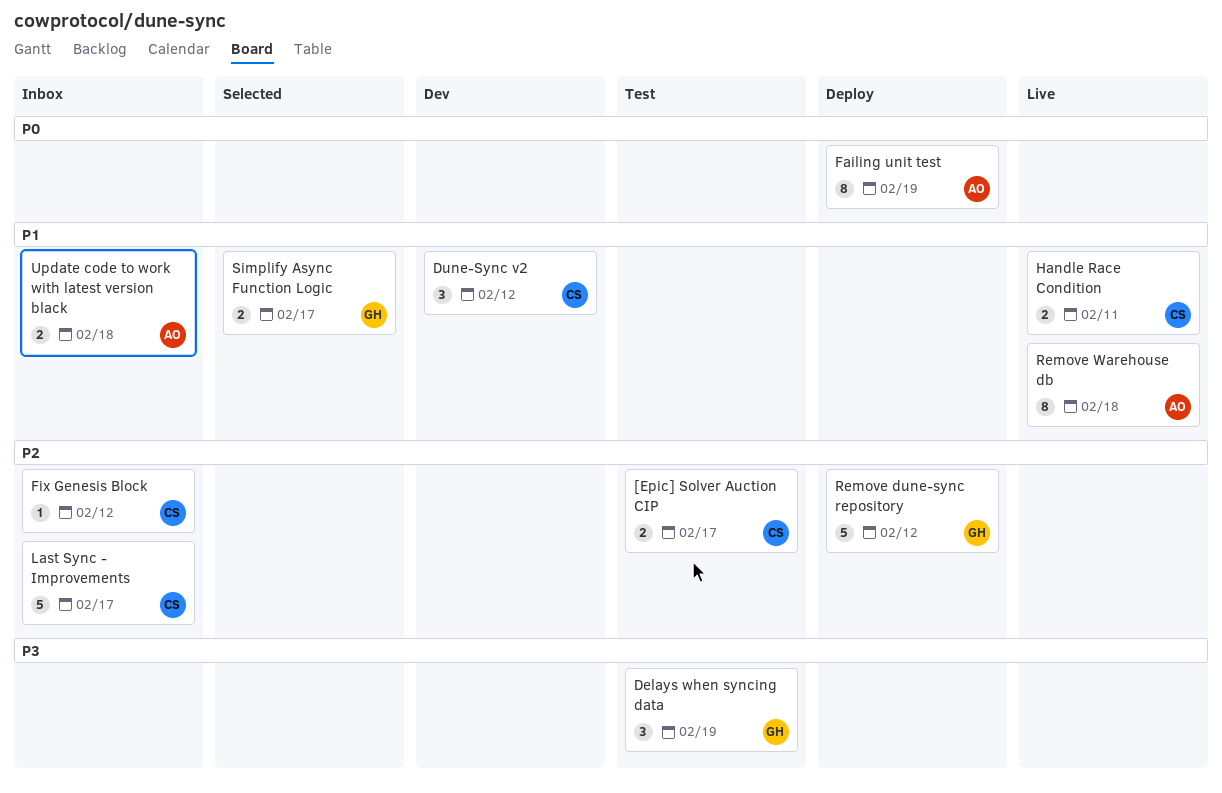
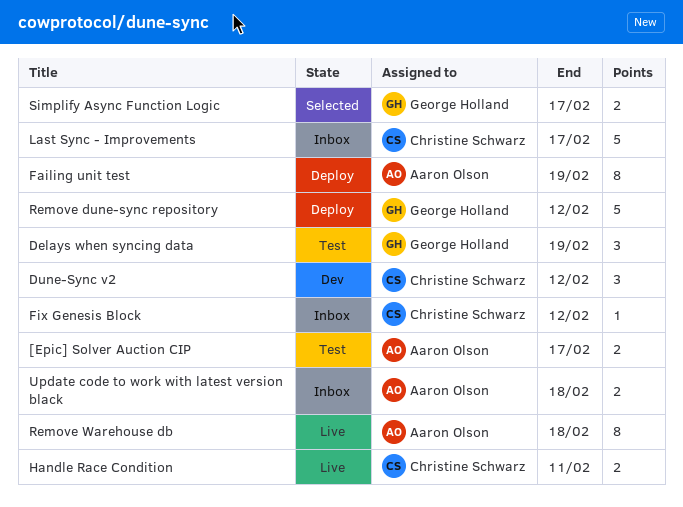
[Epic] Solver Auction CIP, owner: Christine Schwarz -> Aaron Olson

